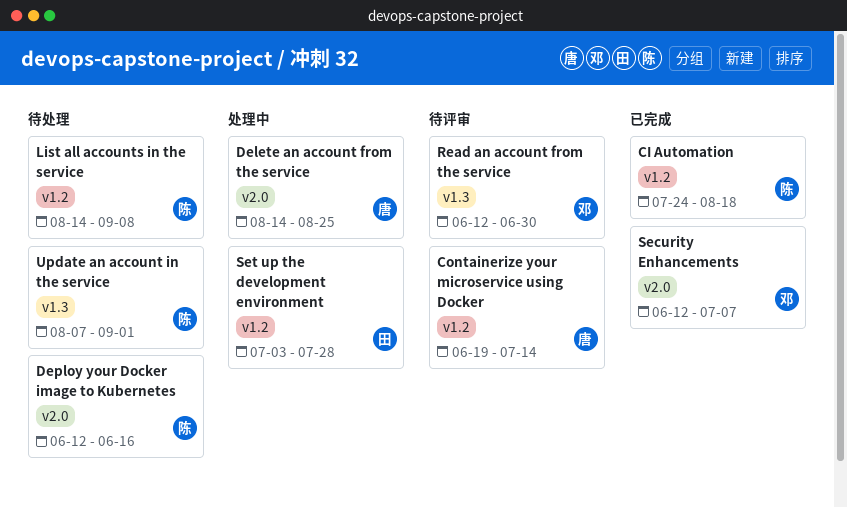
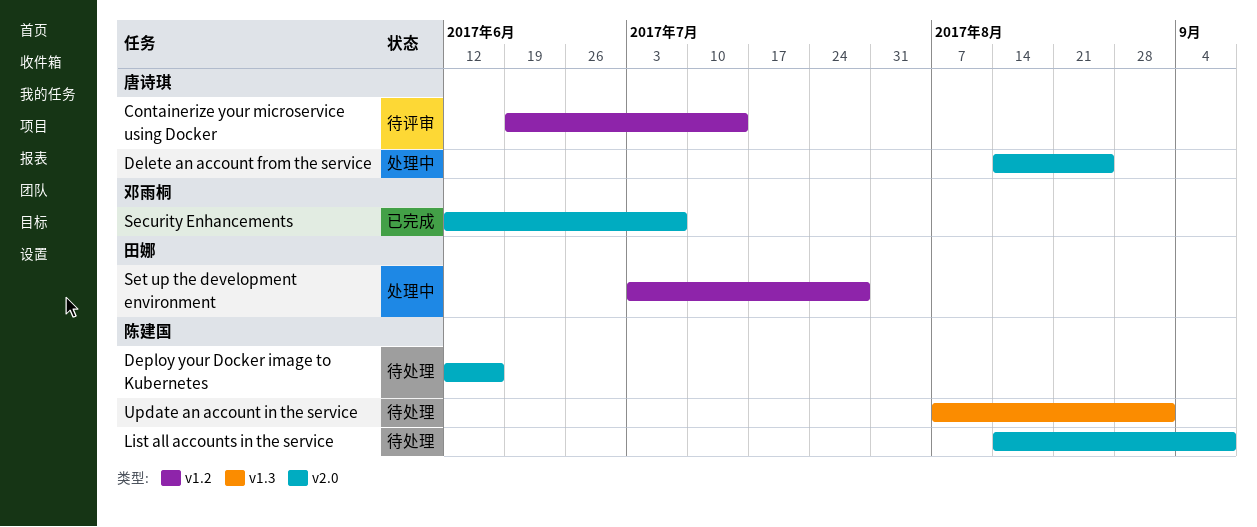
CI Automation: present -> none
List all accounts in the service, label: v1.2 -> v2.0
Read an account from the service: present -> none

